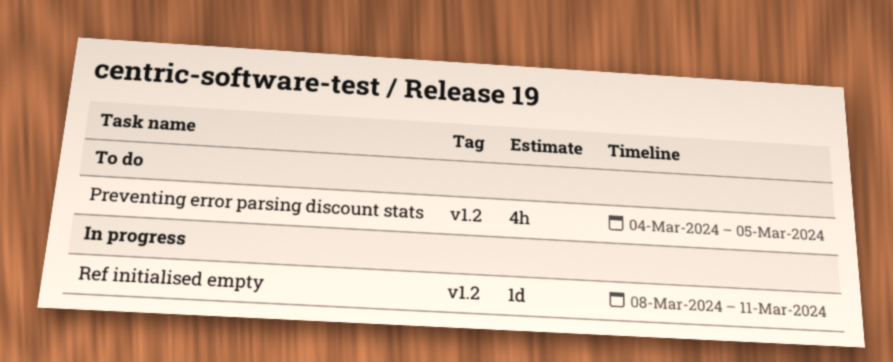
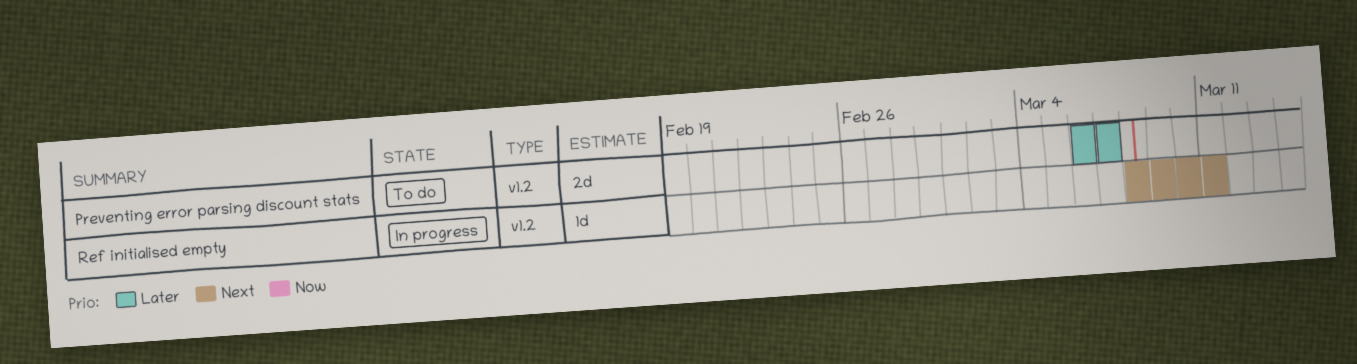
Preventing error parsing discount stats, estimate: 4h -> 2d
Preventing error parsing discount stats, start: Mar 4 -> Mar 6
Preventing error parsing discount stats, due: Mar 5 -> Mar 7

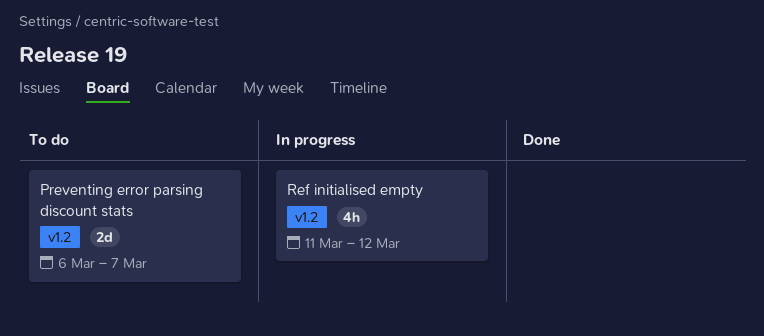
Ref initialised empty, estimate: 1d -> 4h
Ref initialised empty, start: Mar 8 -> Mar 11
Ref initialised empty, due: Mar 11 -> Mar 12

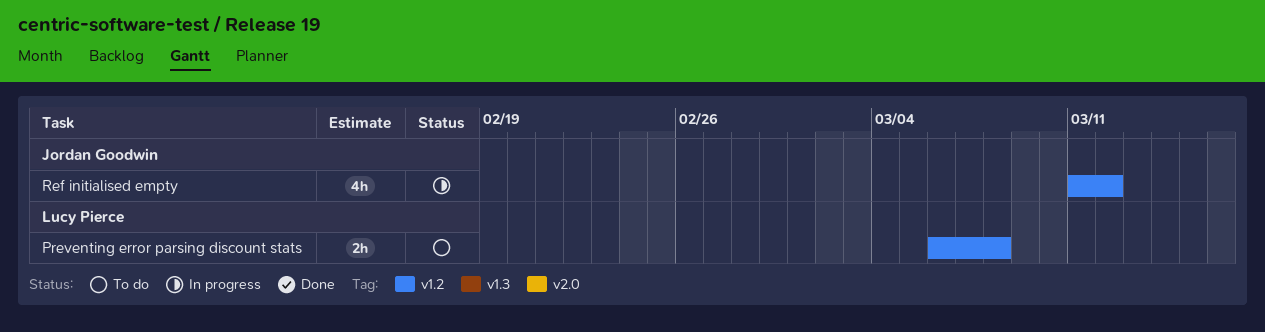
Preventing error parsing discount stats, estimate: 2d -> 2h
Preventing error parsing discount stats, due: Mar 7 -> Mar 8

